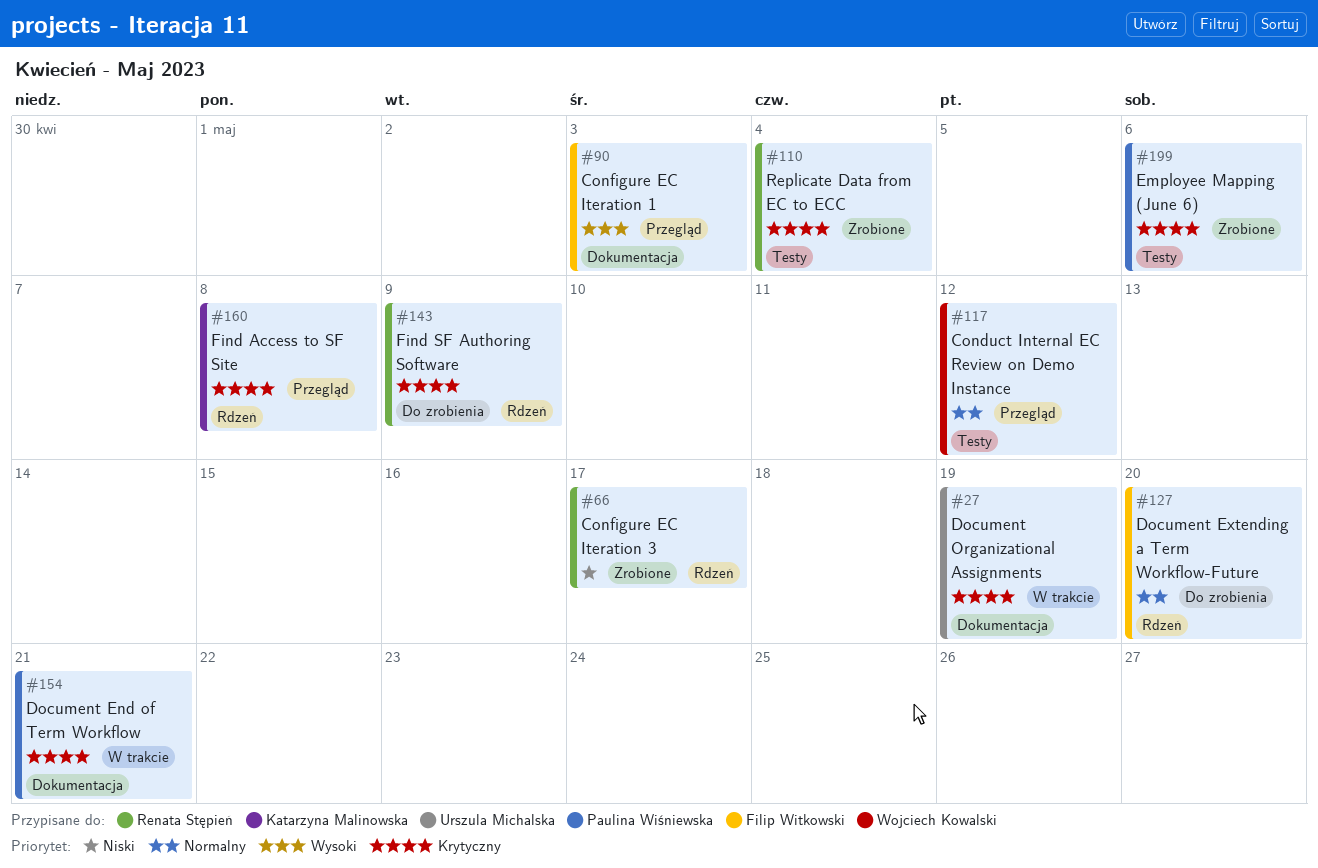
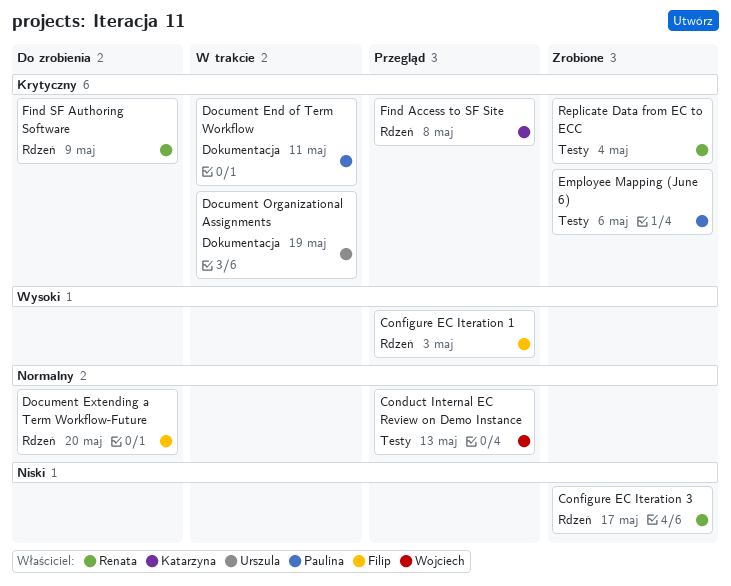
Conduct Internal EC Review on Demo Instance, due: May 12 -> May 13
Configure EC Iteration 1, label: Dokumentacja -> Rdzeń
Document End of Term Workflow, due: May 21 -> May 11

